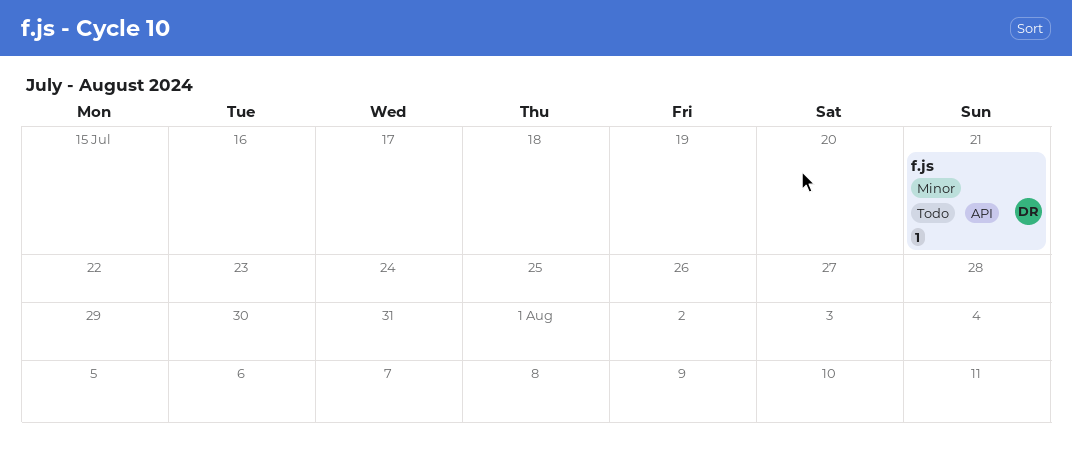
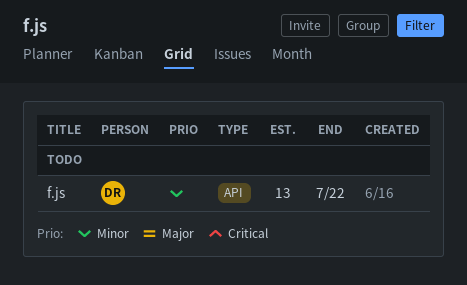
f.js, estimate: 1 -> 13
f.js, due: Jul 21 -> Jul 22

